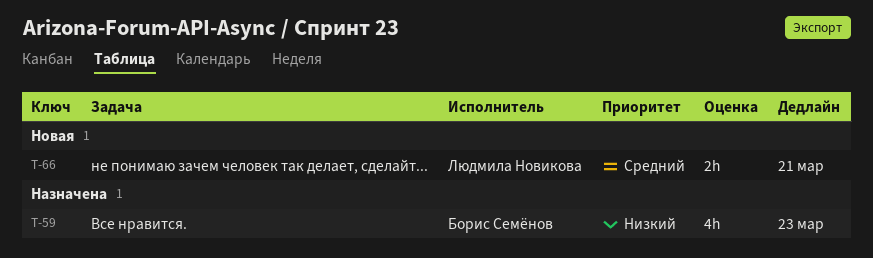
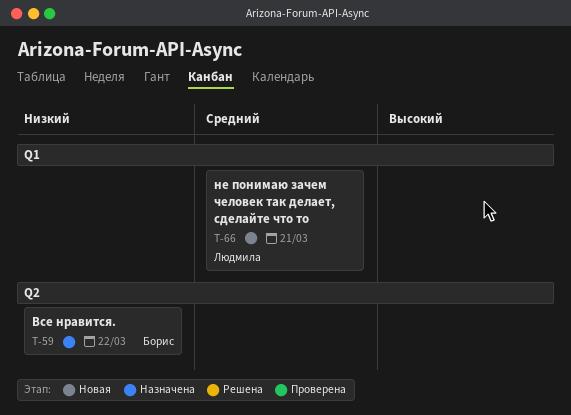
T-59, due: Mar 23 -> Mar 22

